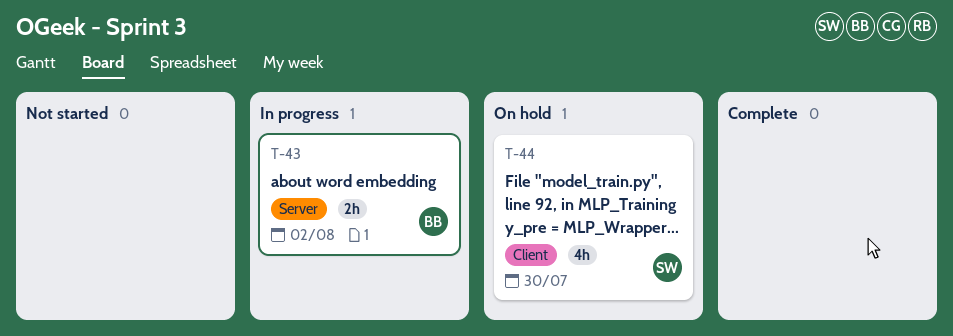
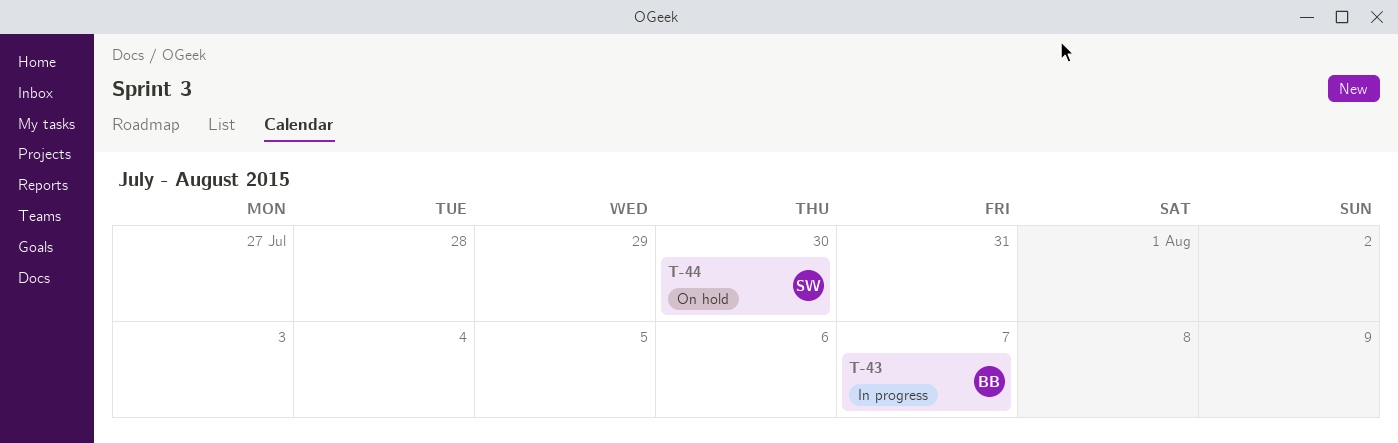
T-43, due: Aug 2 -> Aug 7

